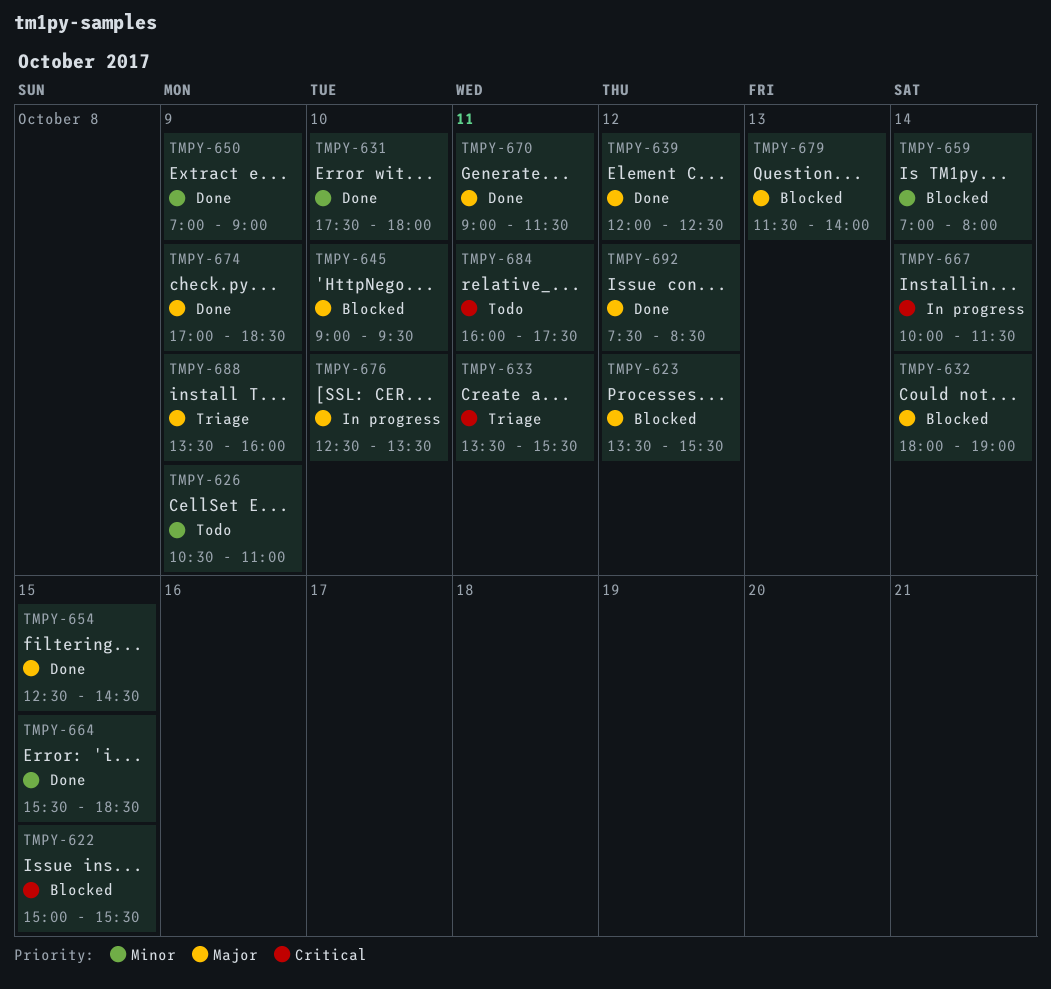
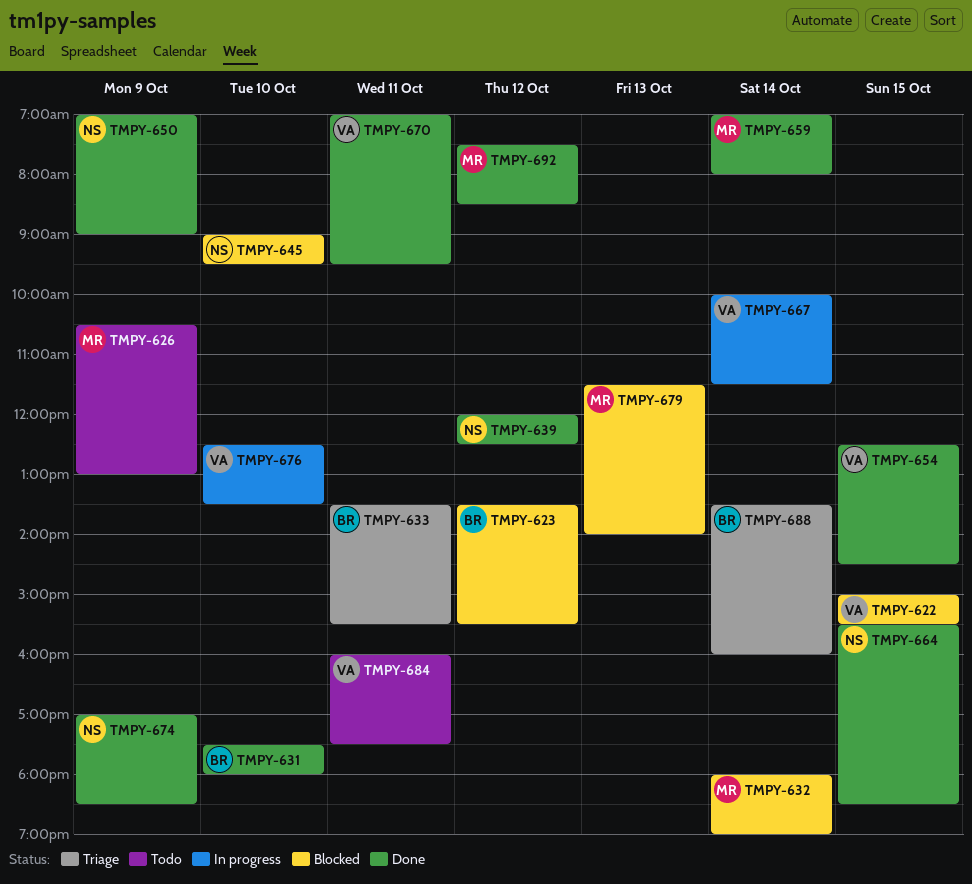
TMPY-626, ends: 11:00 -> 13:00
TMPY-659, status: Blocked -> Done
TMPY-670, begins: 09:00 -> 07:00
TMPY-670, ends: 11:30 -> 09:30
TMPY-688, day: Oct 9 -> Oct 14

